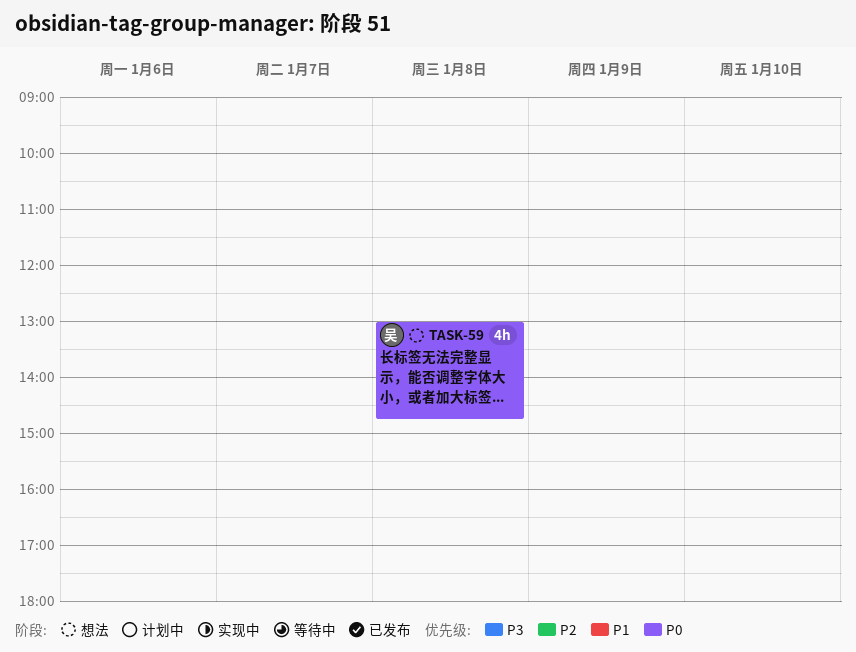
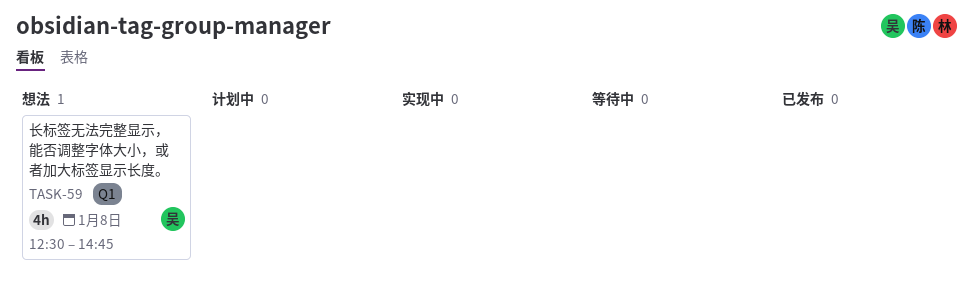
TASK-59, begins: 13:00 -> 12:30

